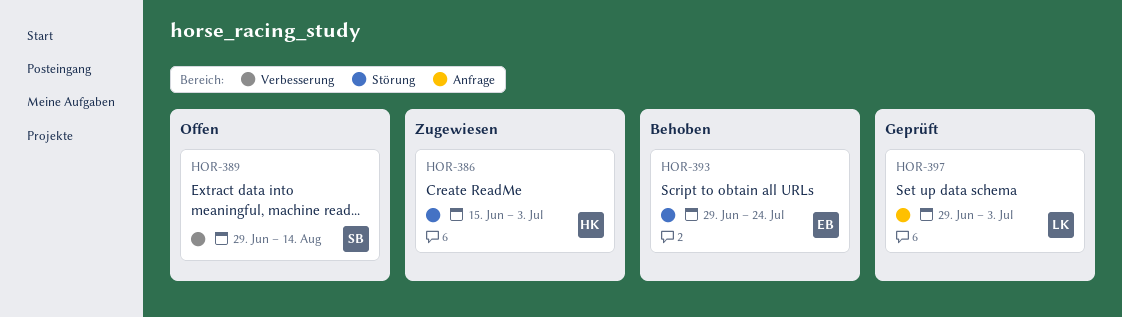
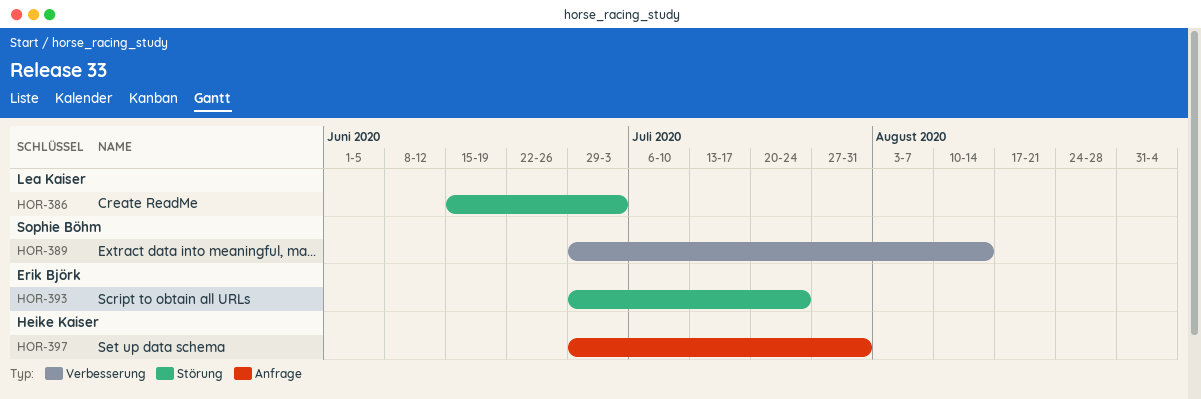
HOR-386, owner: Heike Kaiser -> Lea Kaiser
HOR-397, owner: Lea Kaiser -> Heike Kaiser
HOR-397, due: Jul 3 -> Jul 31

